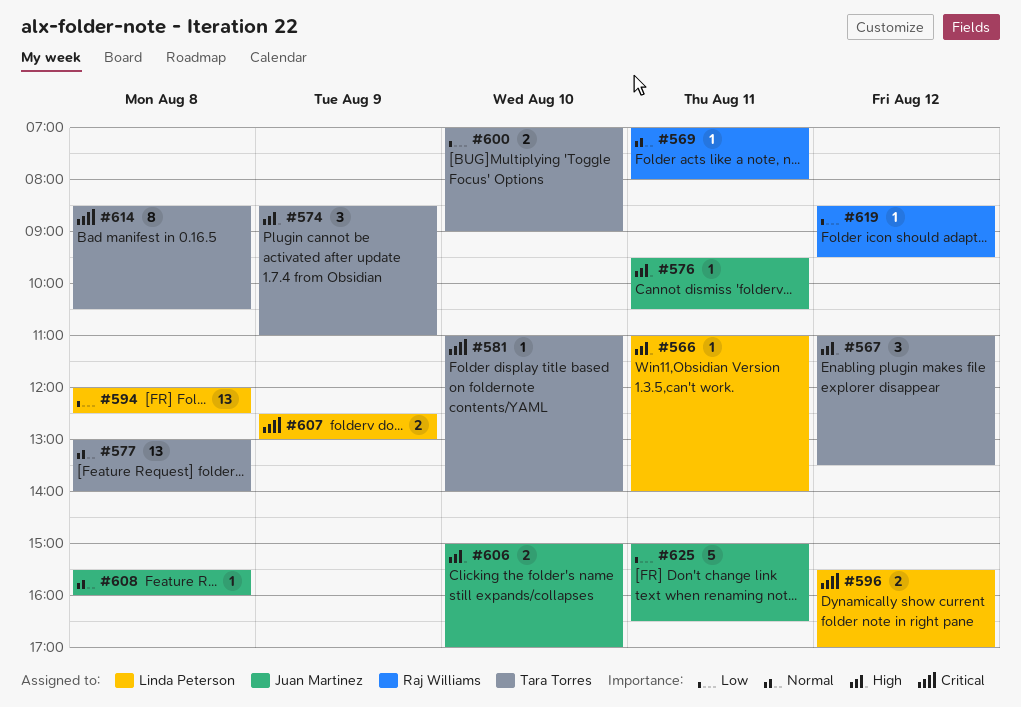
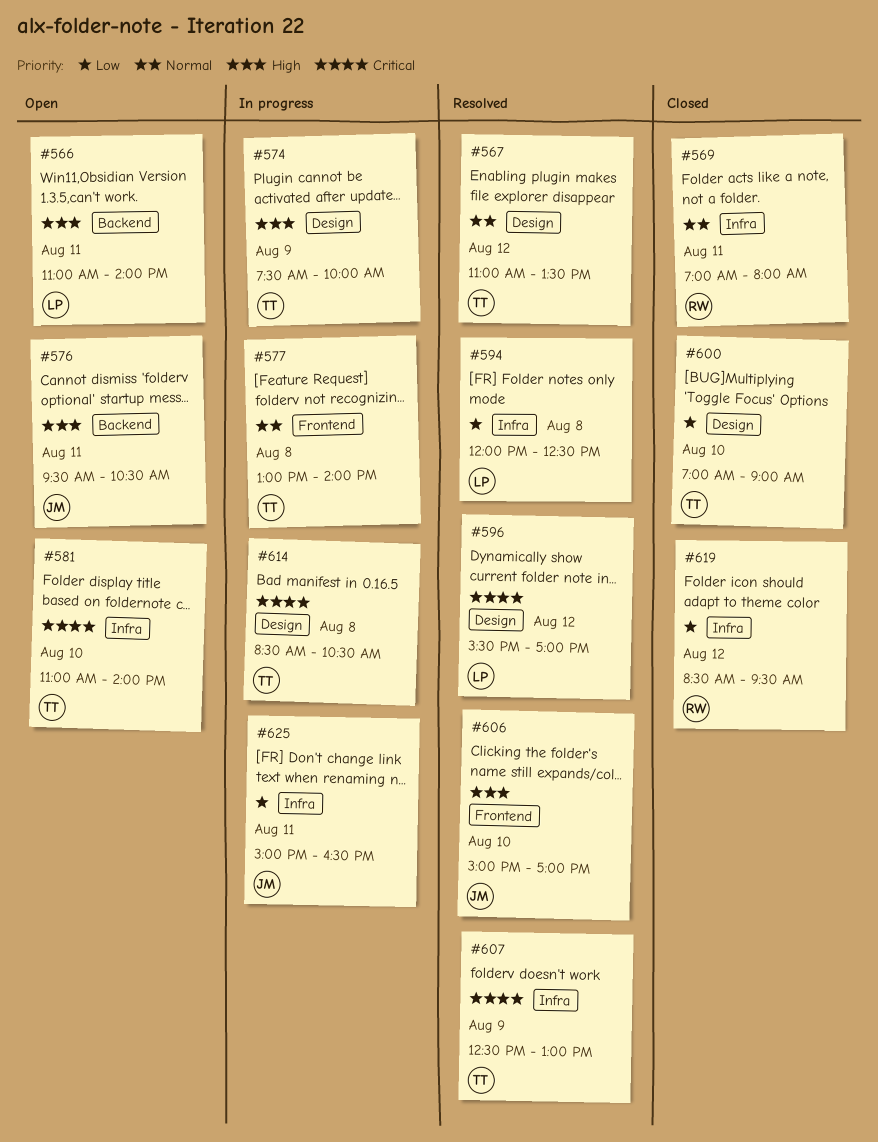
#567, priority: High -> Normal
#574, begins: 08:30 -> 07:30
#574, ends: 11:00 -> 10:00
#607, owner: Linda Peterson -> Tara Torres
#608: present -> none

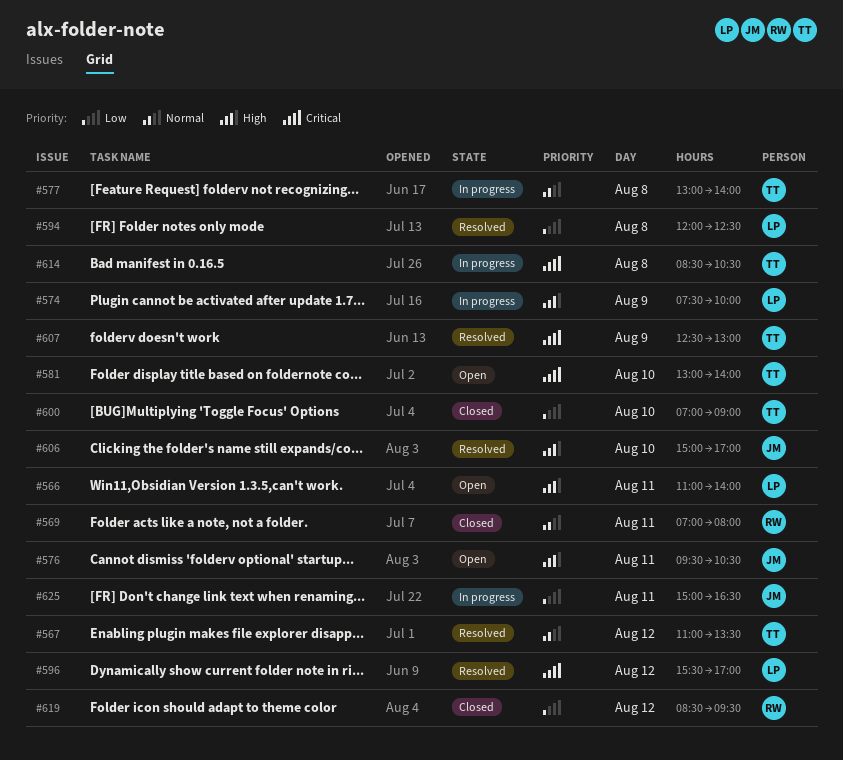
#574, owner: TT -> LP
#581, begins: 11:00 -> 13:00

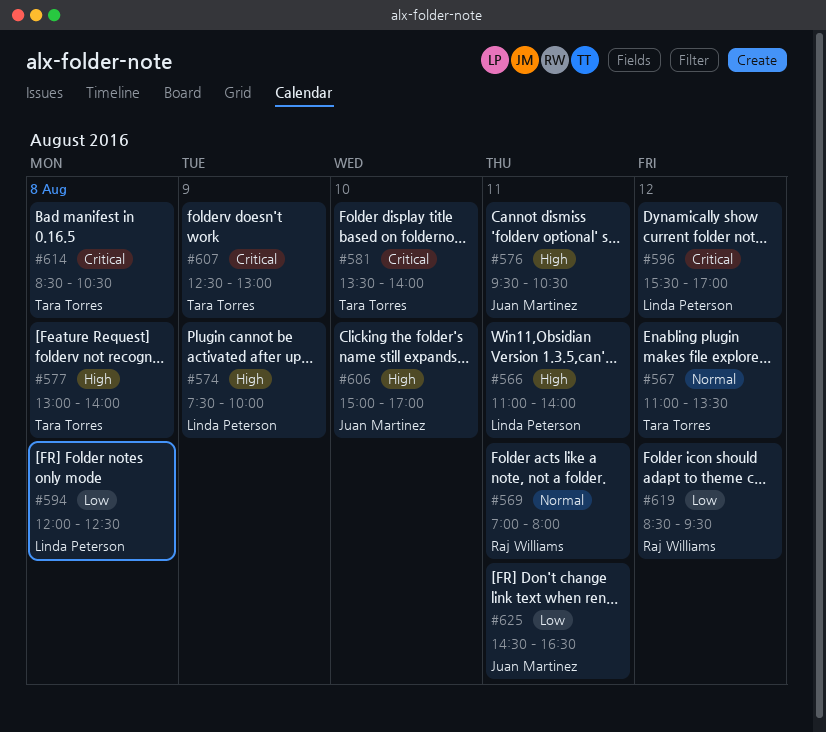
#577, priority: Normal -> High
#581, begins: 13:00 -> 13:30
#600: present -> none
#625, begins: 15:00 -> 14:30

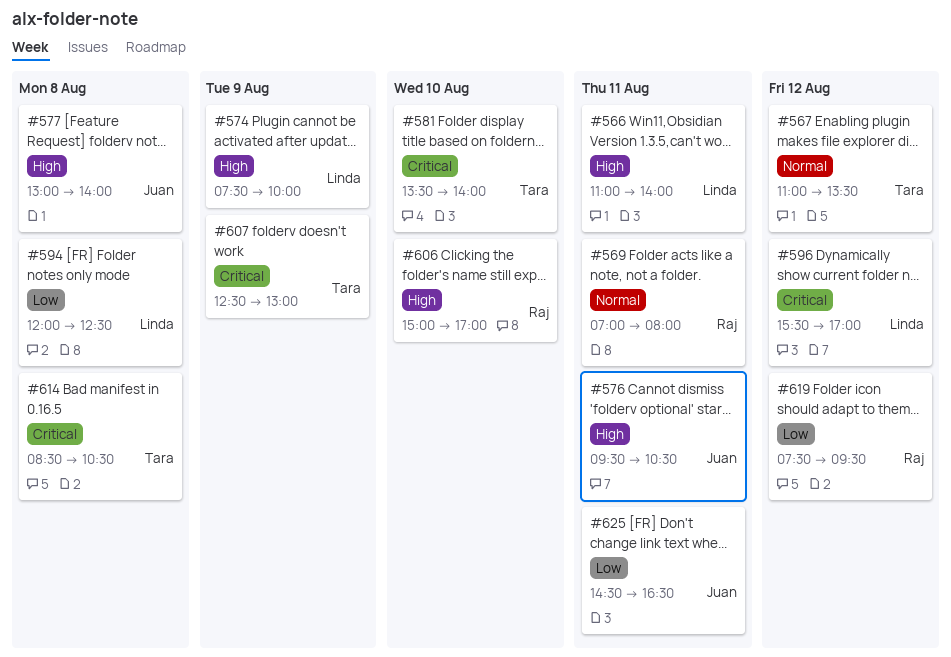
#577, owner: Tara Torres -> Juan Martinez
#606, owner: Juan Martinez -> Raj Williams
#619, begins: 08:30 -> 07:30

